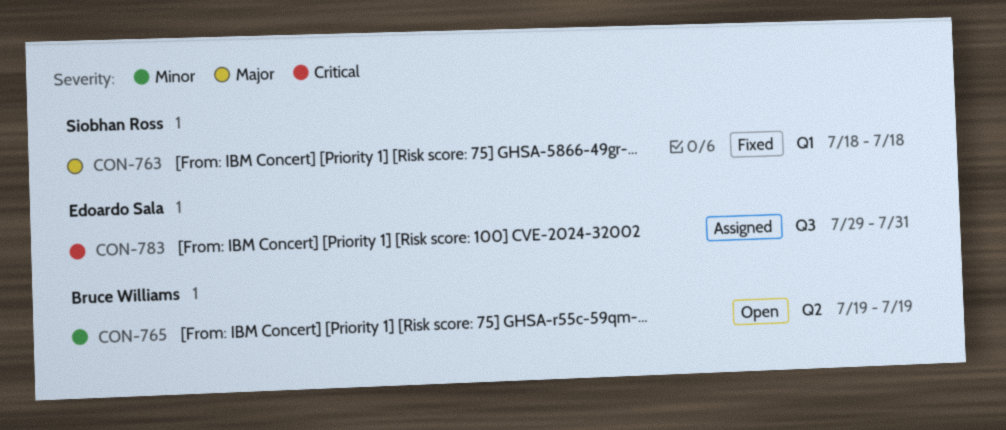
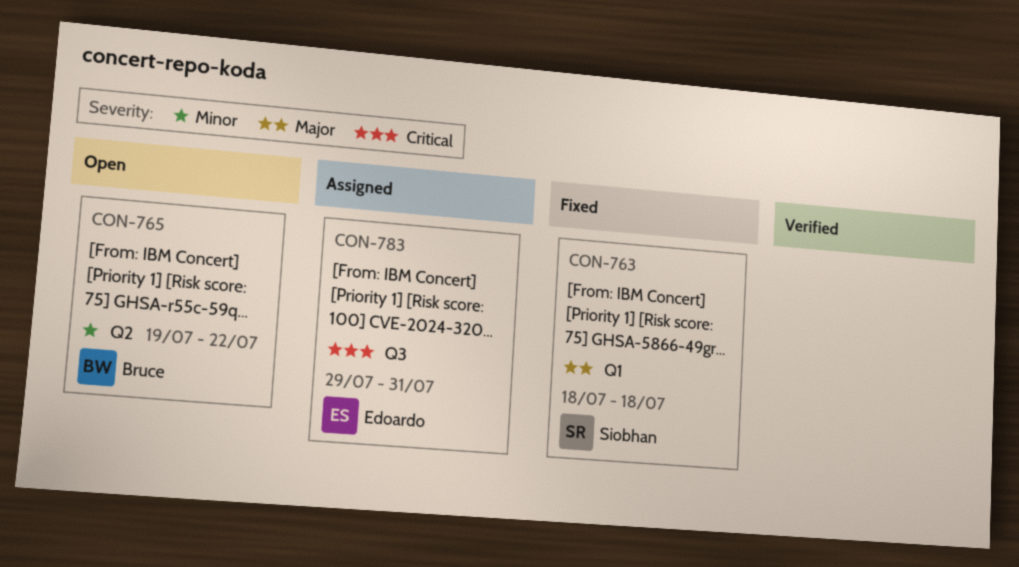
CON-765, due: Jul 19 -> Jul 22

